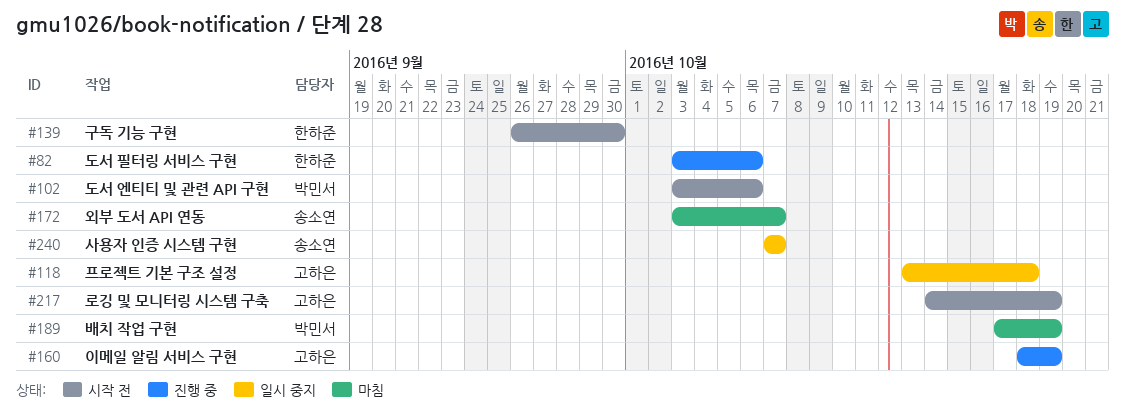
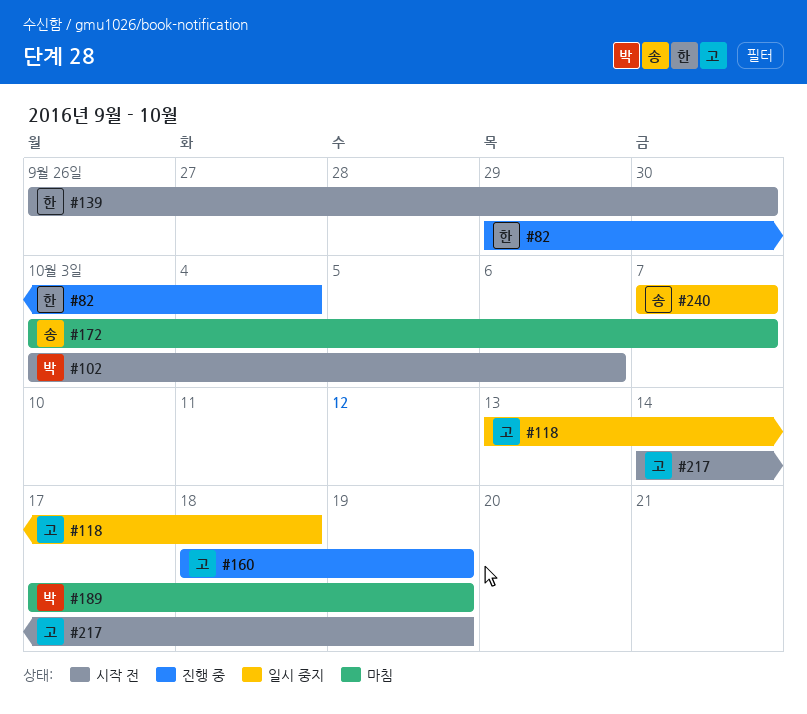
#82, start: Oct 3 -> Sep 29
#82, due: Oct 6 -> Oct 4

